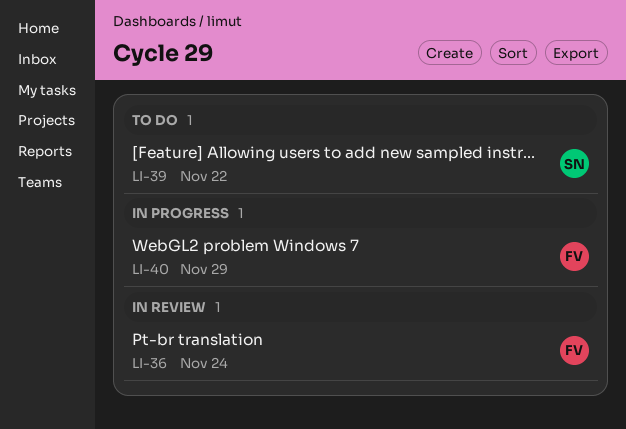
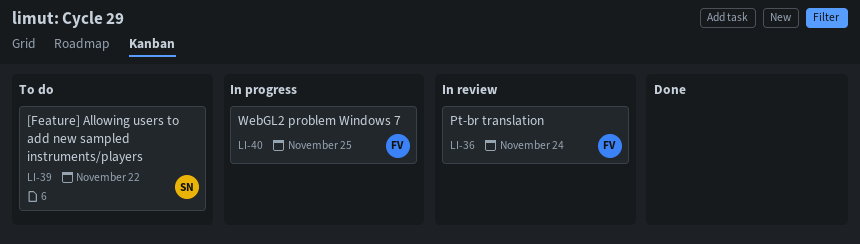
LI-40, due: Nov 29 -> Nov 25

